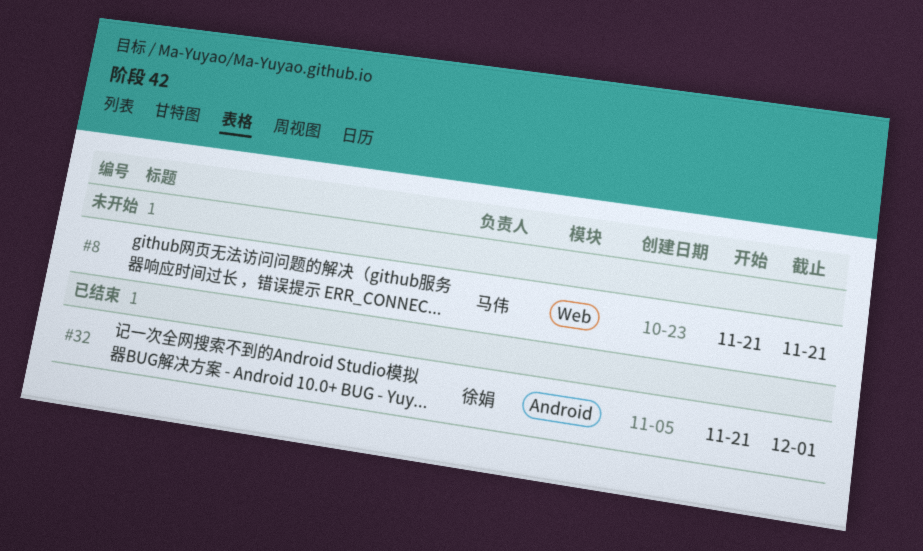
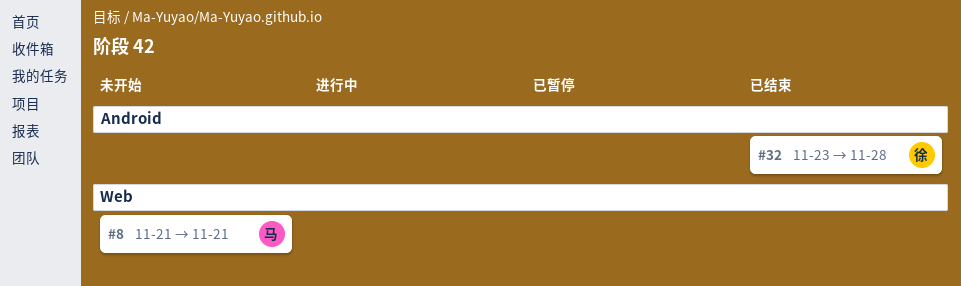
#32, start: Nov 21 -> Nov 23
#32, due: Dec 1 -> Nov 28

